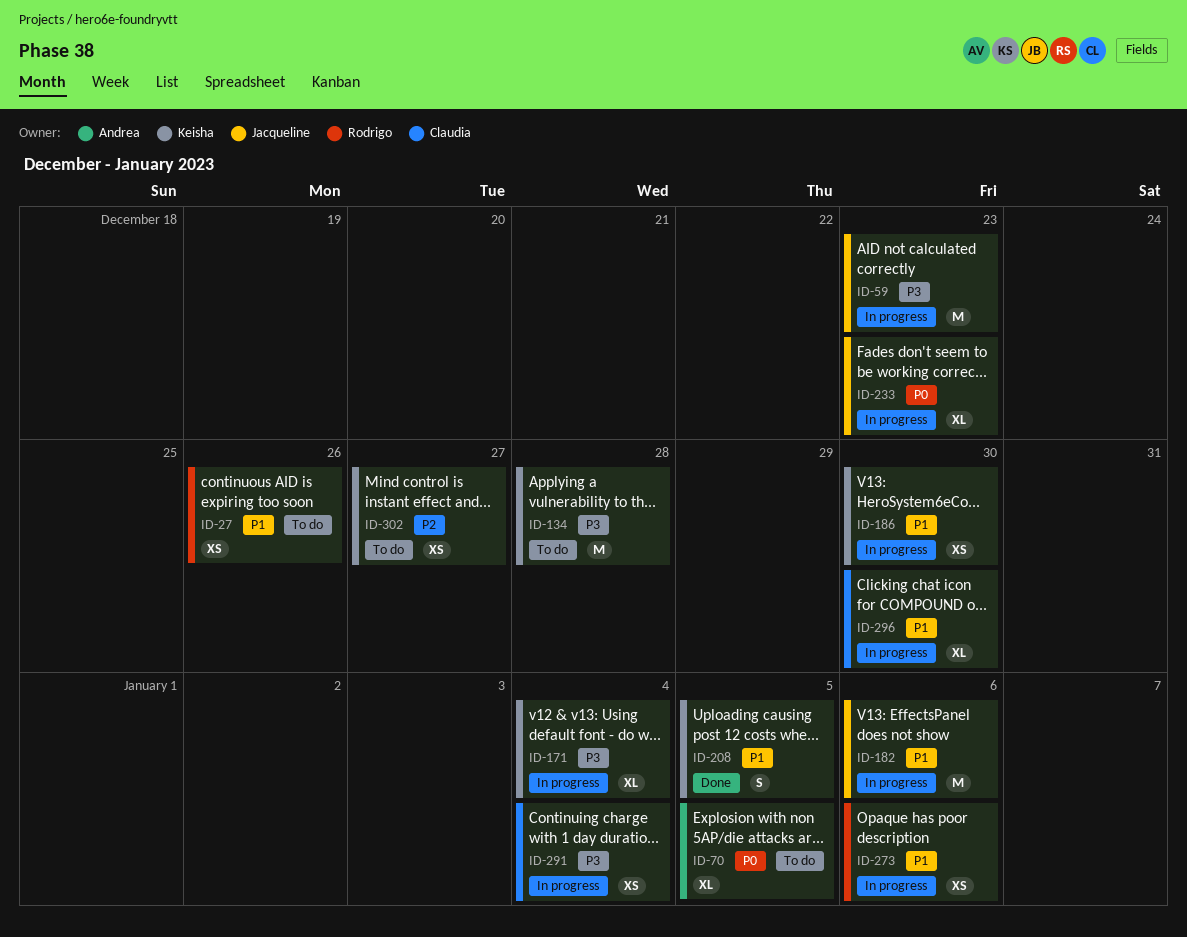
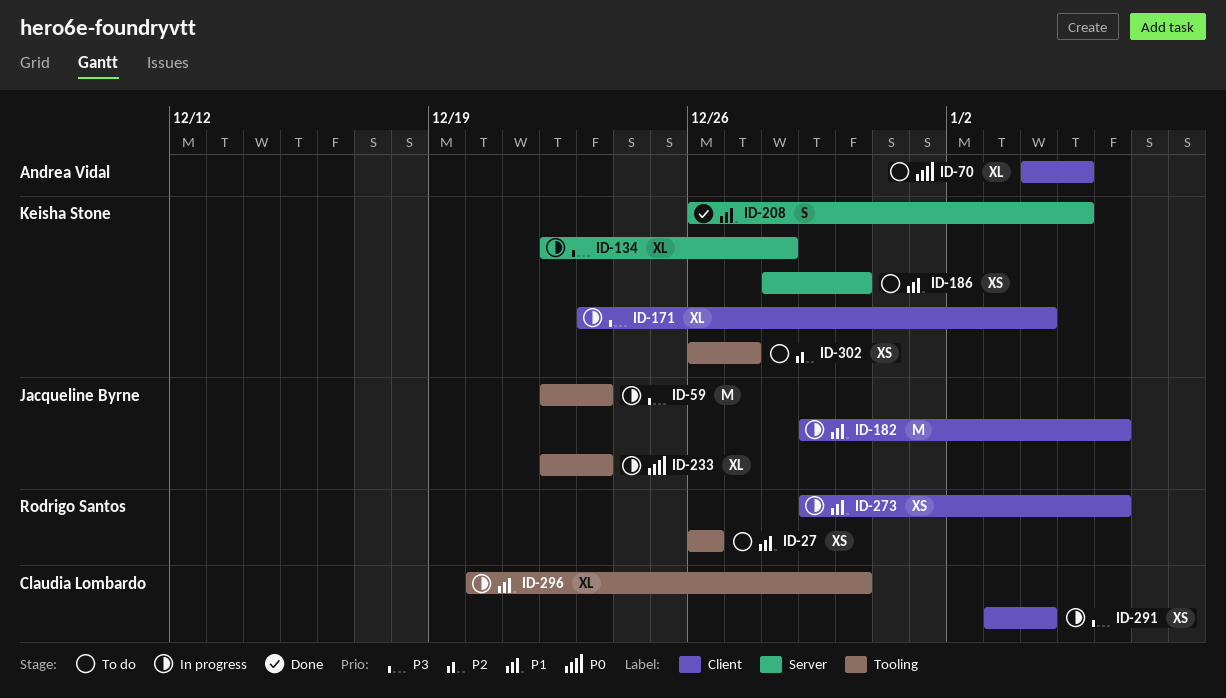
ID-134, status: To do -> In progress
ID-134, estimate: M -> XL
ID-186, status: In progress -> To do

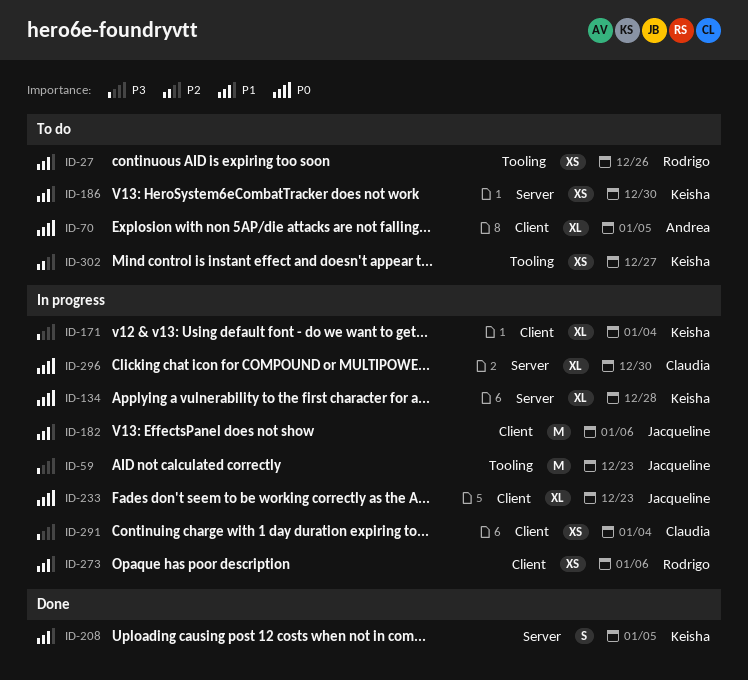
ID-134, priority: P3 -> P0
ID-233, label: Tooling -> Client
ID-296, priority: P1 -> P0
ID-296, label: Tooling -> Server

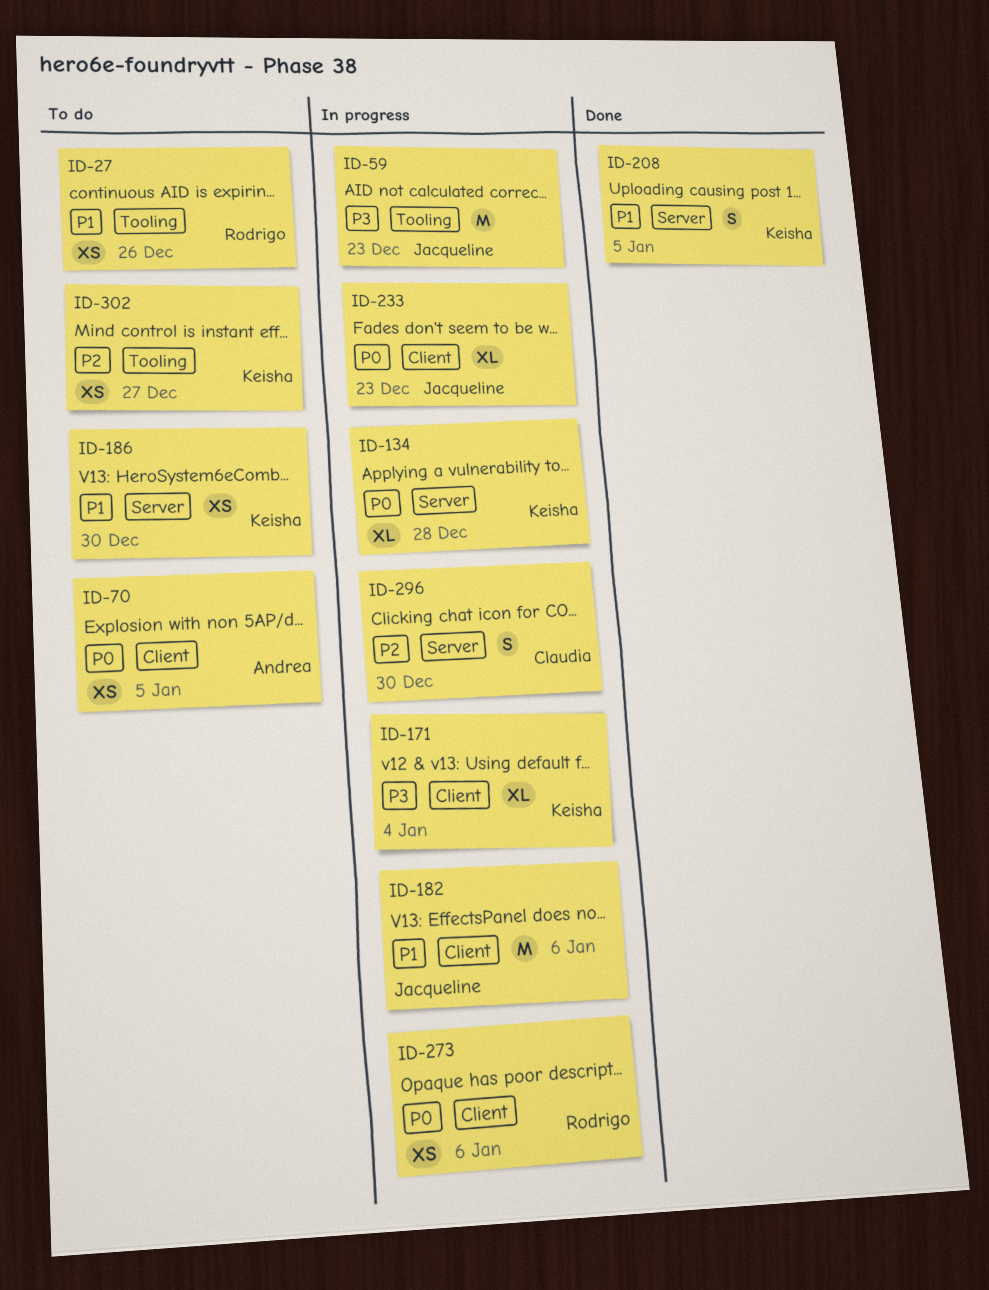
ID-70, estimate: XL -> XS
ID-273, priority: P1 -> P0
ID-291: present -> none
ID-296, priority: P0 -> P2
ID-296, estimate: XL -> S

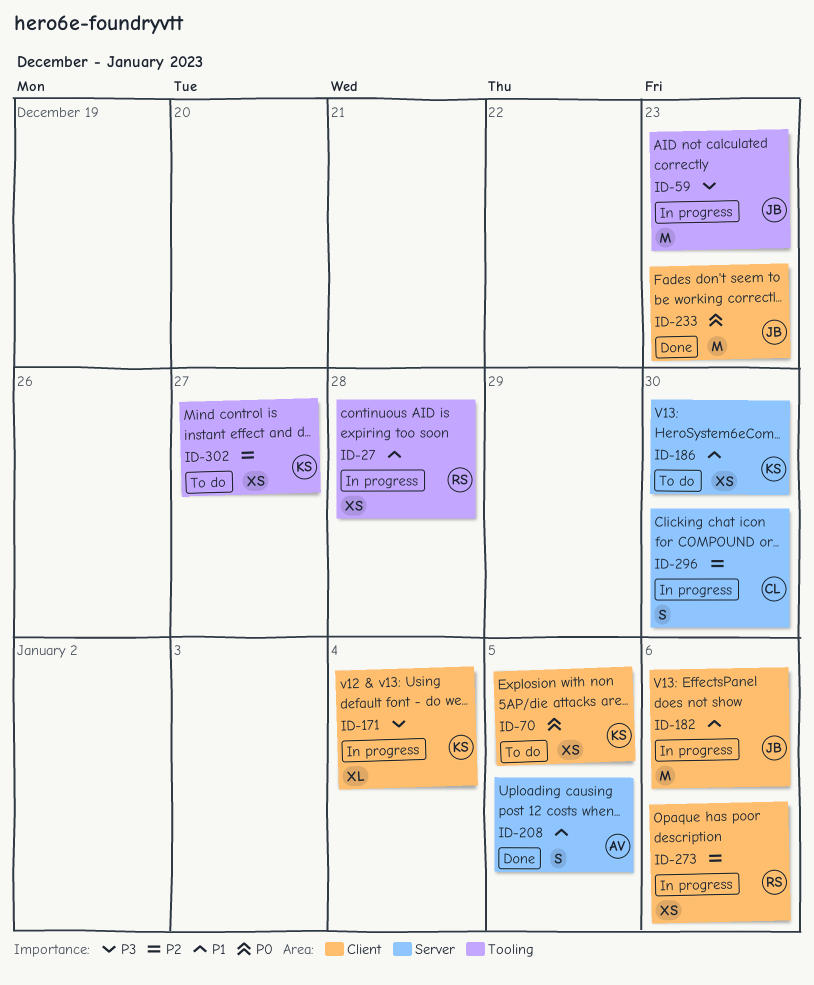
ID-27, status: To do -> In progress
ID-27, due: Dec 26 -> Dec 28
ID-70, owner: Andrea -> Keisha
ID-134: present -> none
ID-208, owner: Keisha -> Andrea
ID-233, status: In progress -> Done
ID-233, estimate: XL -> M
ID-273, priority: P0 -> P2

